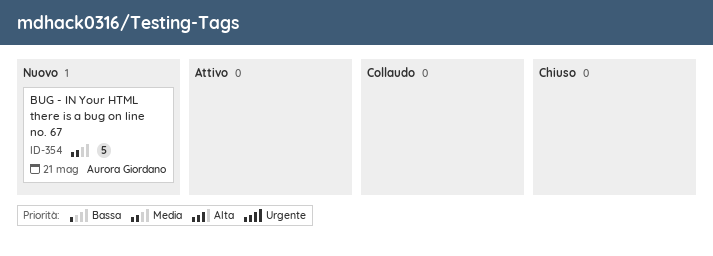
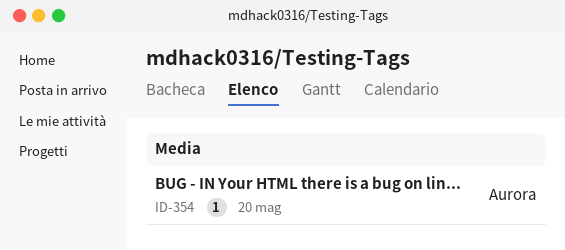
ID-354, estimate: 5 -> 1
ID-354, due: May 21 -> May 20

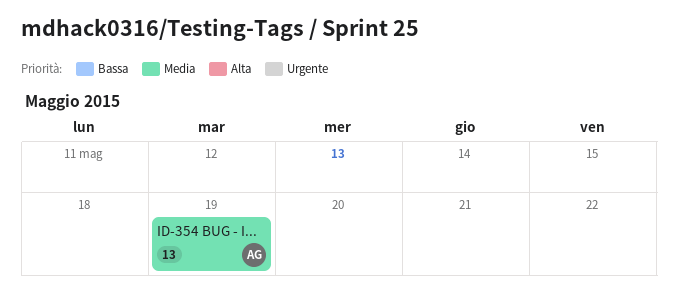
ID-354, estimate: 1 -> 13
ID-354, due: May 20 -> May 19

